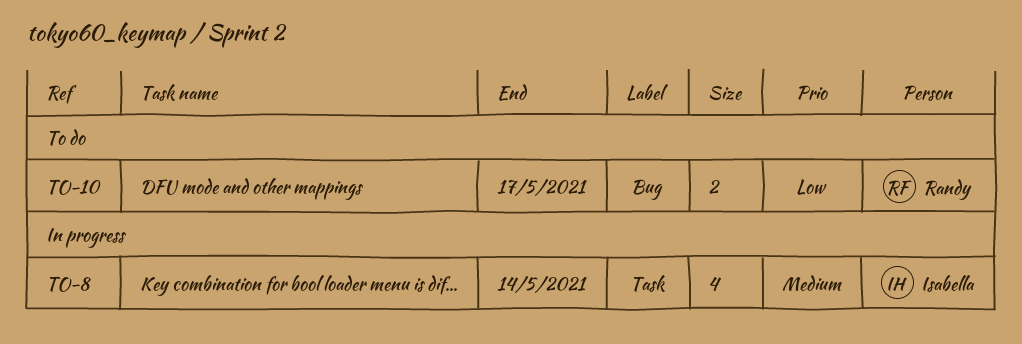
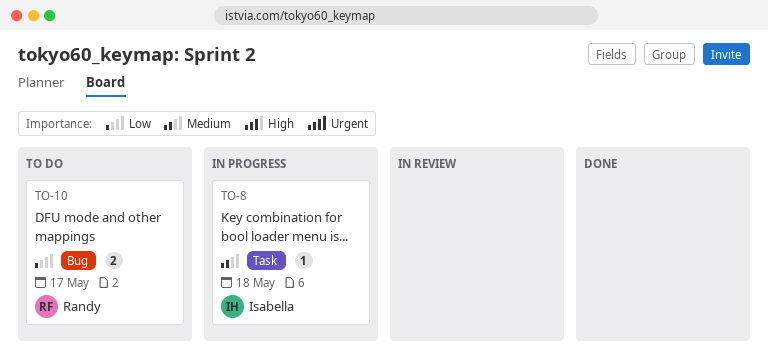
TO-8, estimate: 4 -> 1
TO-8, due: May 14 -> May 18

